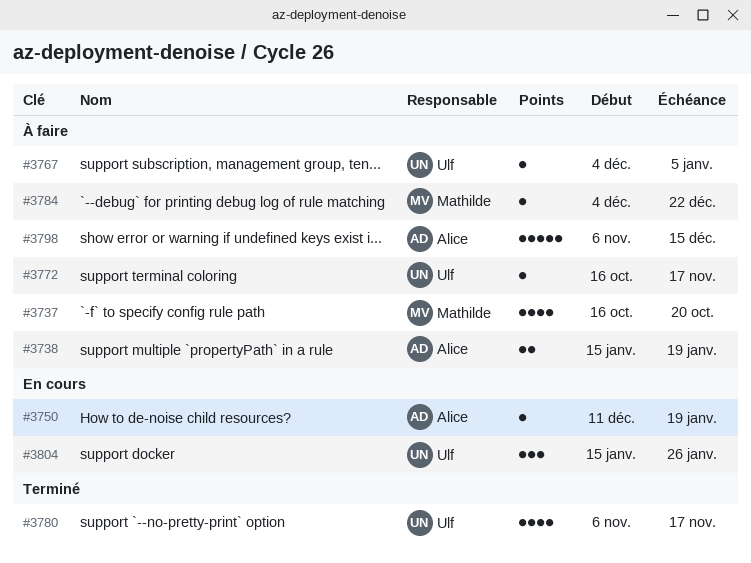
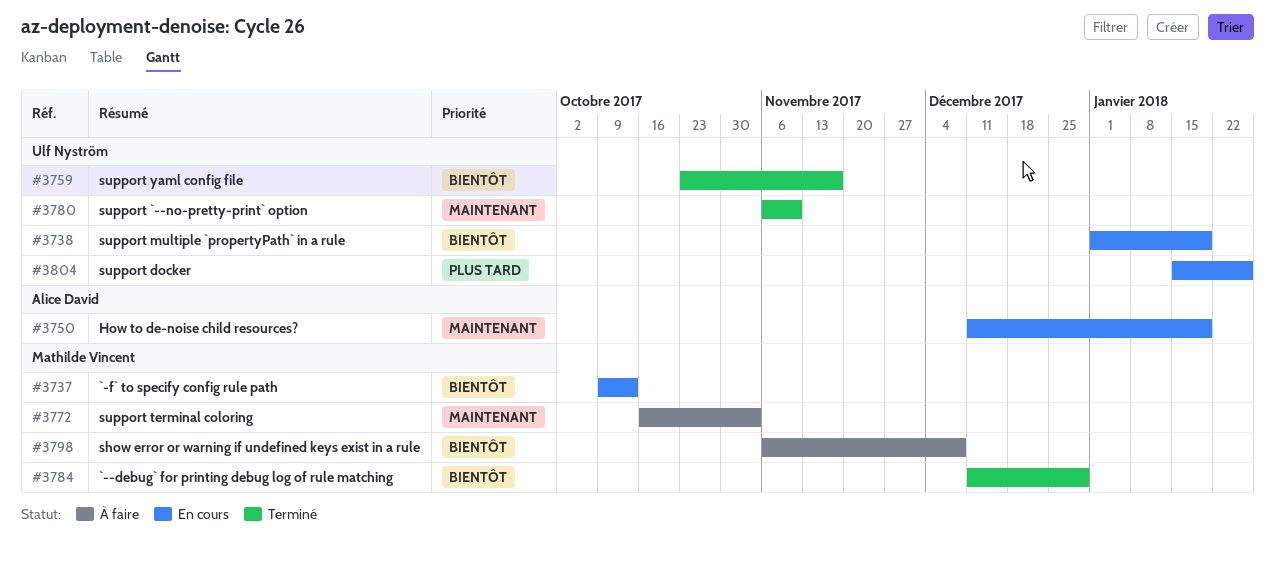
#3737, status: À faire -> En cours
#3737, start: Oct 16 -> Oct 9
#3737, due: Oct 20 -> Oct 13
#3738, status: À faire -> En cours
#3738, owner: Alice David -> Ulf Nyström
#3738, start: Jan 15 -> Jan 1
#3759: none -> present
#3767: present -> none
#3772, owner: Ulf Nyström -> Mathilde Vincent
#3772, due: Nov 17 -> Nov 3
#3780, due: Nov 17 -> Nov 10
#3784, status: À faire -> Terminé
#3784, start: Dec 4 -> Dec 11
#3784, due: Dec 22 -> Dec 29
#3798, owner: Alice David -> Mathilde Vincent
#3798, due: Dec 15 -> Dec 8

